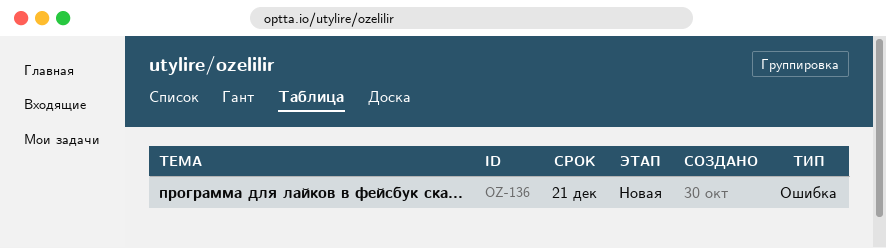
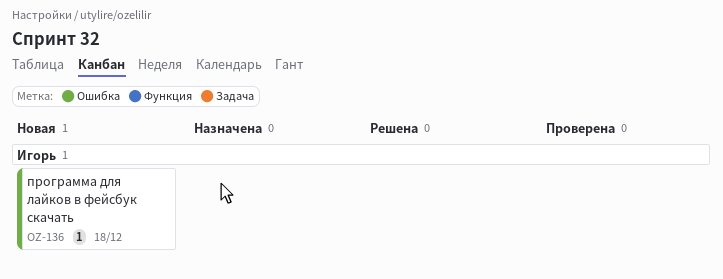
OZ-136, due: Dec 21 -> Dec 18

